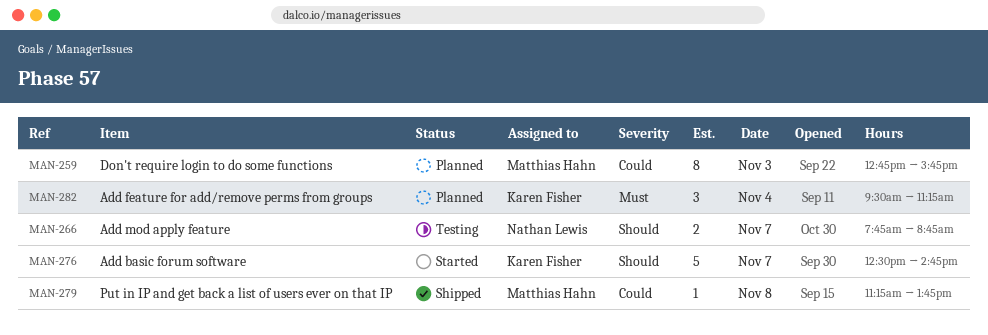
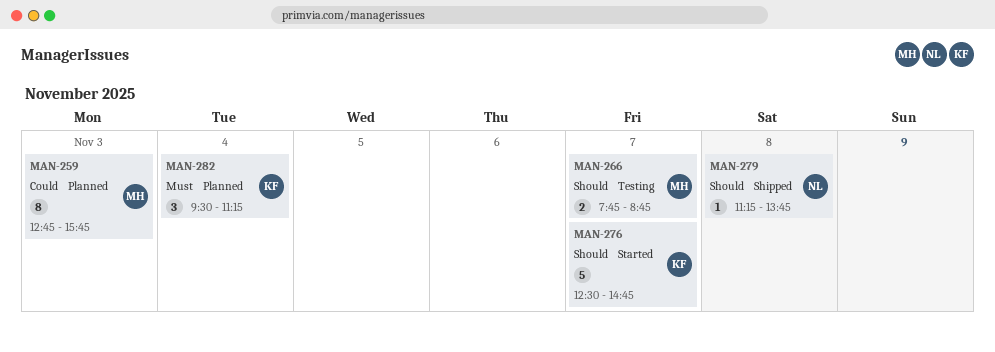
MAN-266, owner: Nathan Lewis -> Matthias Hahn
MAN-279, owner: Matthias Hahn -> Nathan Lewis
MAN-279, priority: Could -> Should

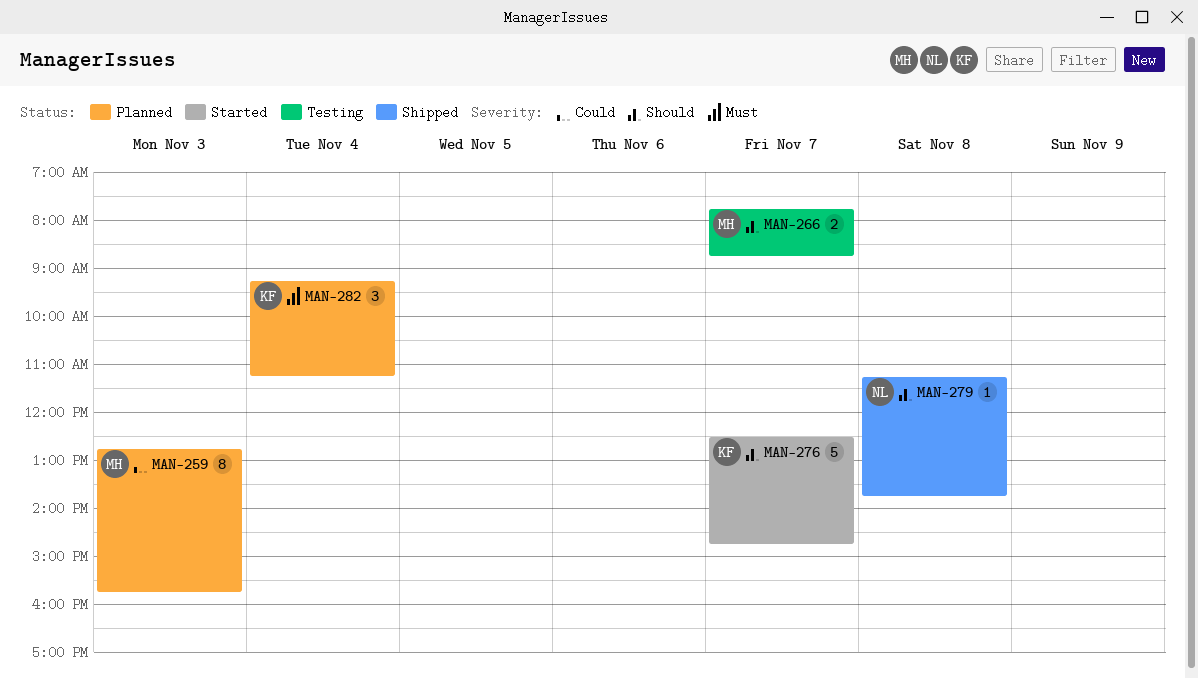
MAN-282, begins: 09:30 -> 09:15

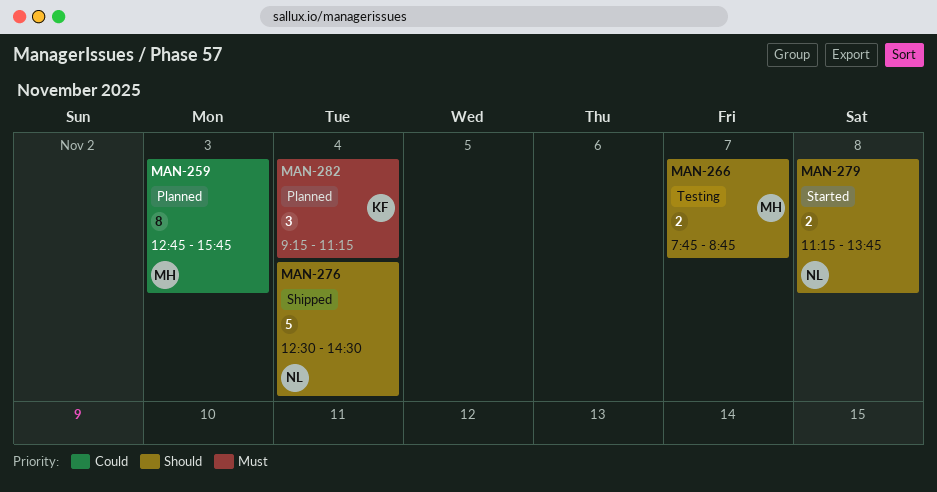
MAN-276, status: Started -> Shipped
MAN-276, owner: KF -> NL
MAN-276, day: Nov 7 -> Nov 4
MAN-276, ends: 14:45 -> 14:30
MAN-279, status: Shipped -> Started
MAN-279, estimate: 1 -> 2

